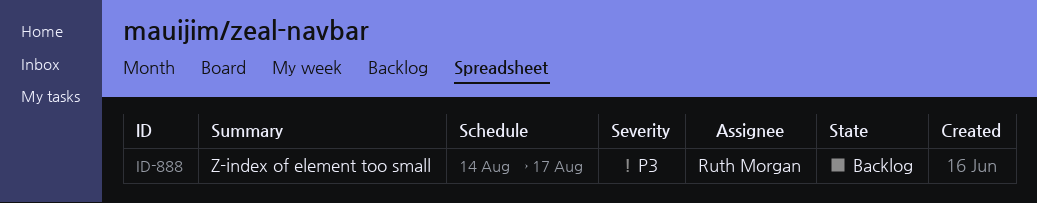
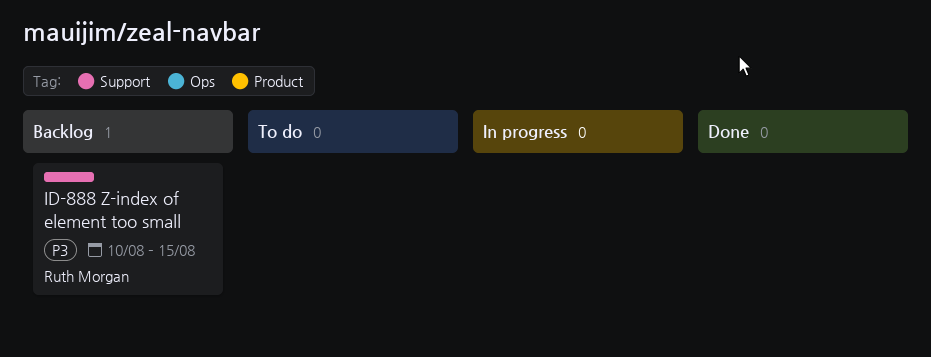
ID-888, start: Aug 14 -> Aug 10
ID-888, due: Aug 17 -> Aug 15

